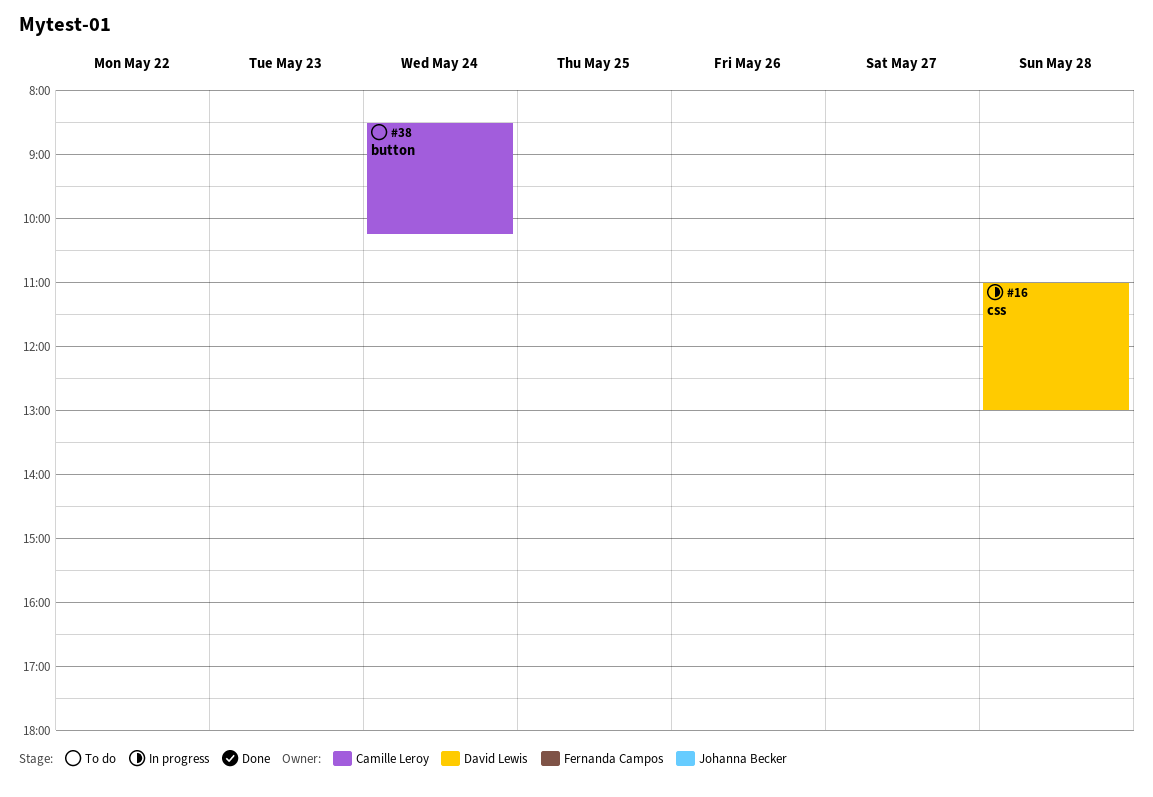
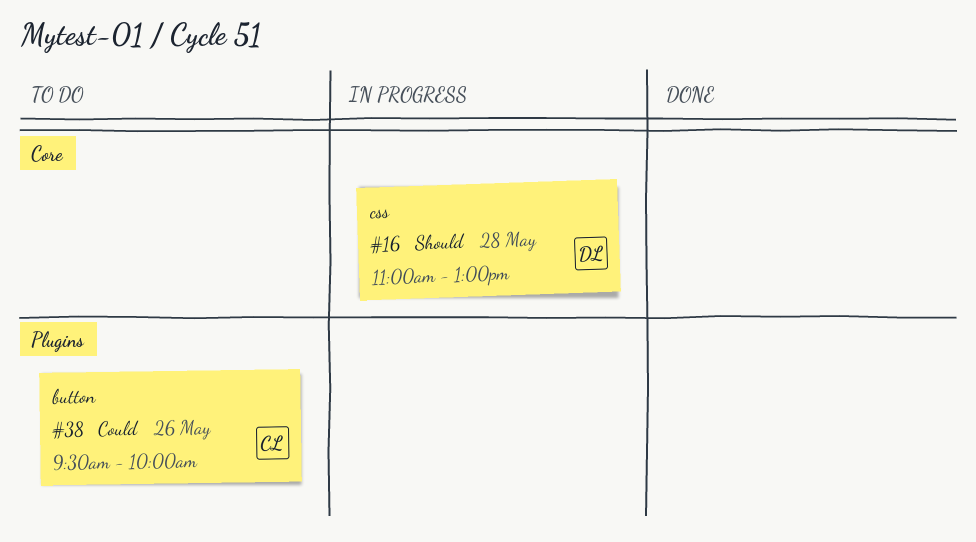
#38, day: May 24 -> May 26
#38, begins: 08:30 -> 09:30
#38, ends: 10:15 -> 10:00

